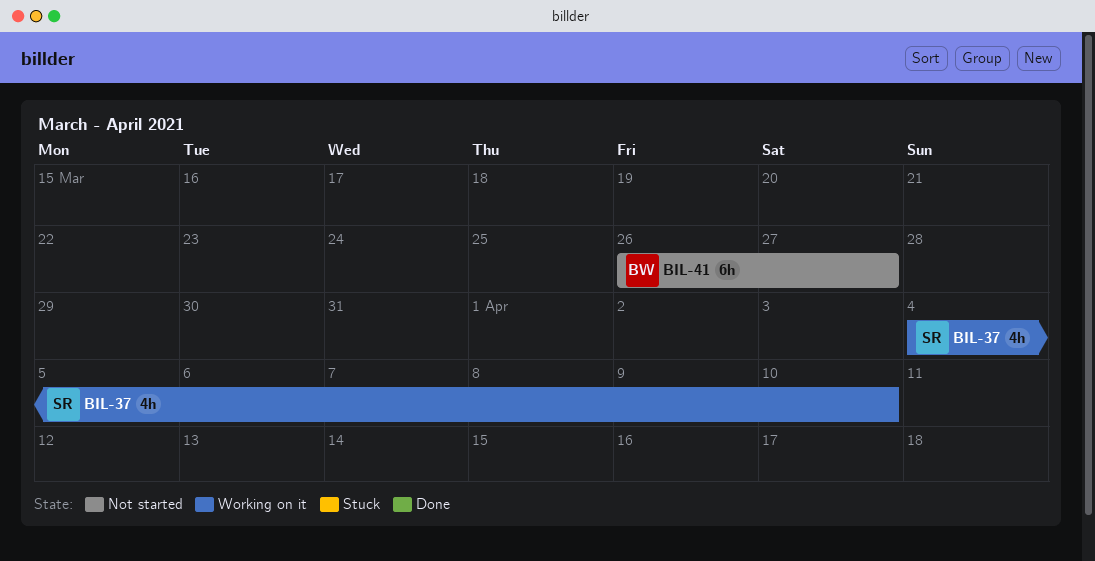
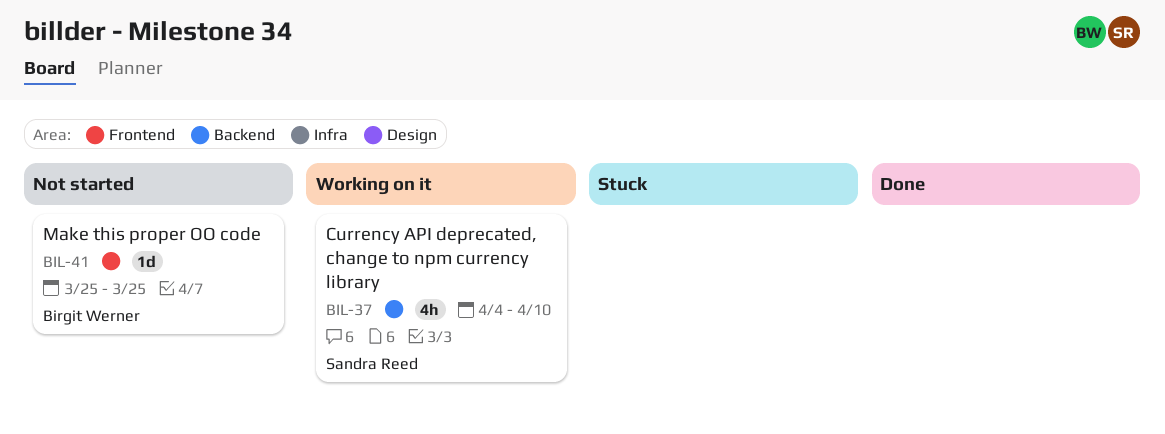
BIL-41, estimate: 6h -> 1d
BIL-41, start: Mar 26 -> Mar 25
BIL-41, due: Mar 27 -> Mar 25

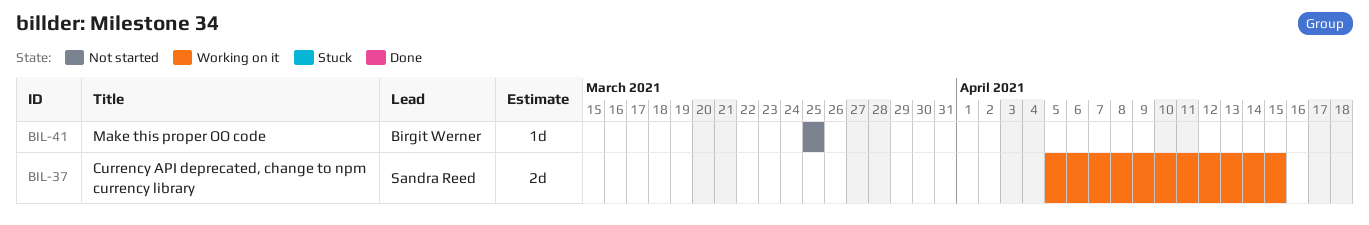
BIL-37, estimate: 4h -> 2d
BIL-37, start: Apr 4 -> Apr 5
BIL-37, due: Apr 10 -> Apr 15

